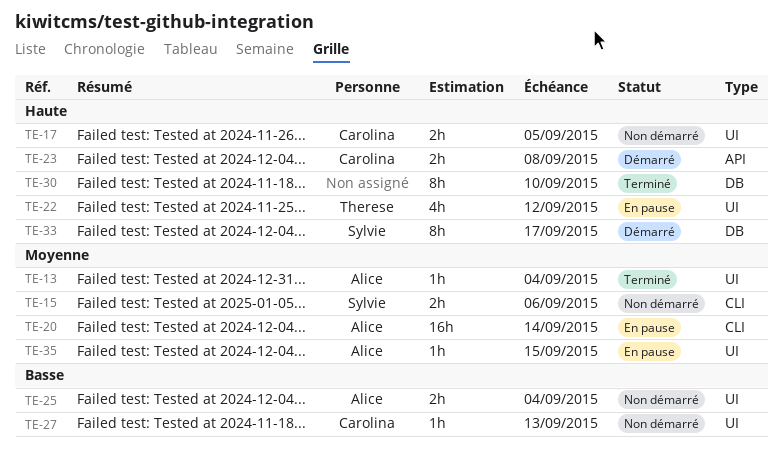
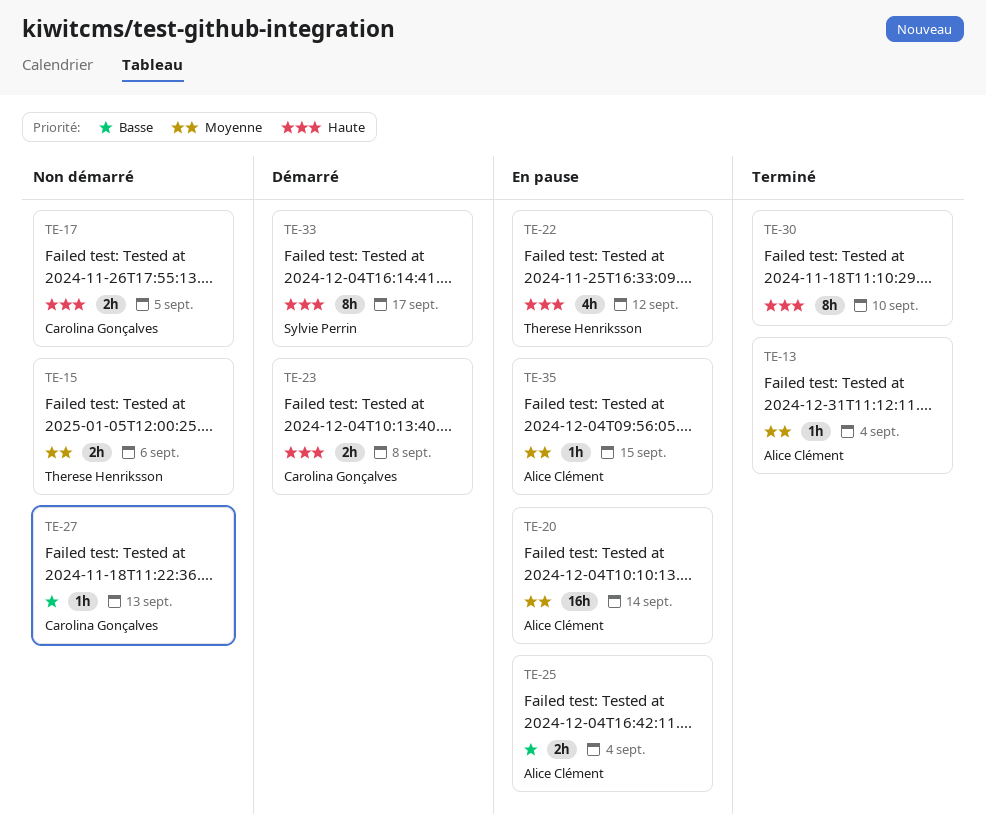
TE-15, owner: Sylvie Perrin -> Therese Henriksson
TE-25, status: Non démarré -> En pause

